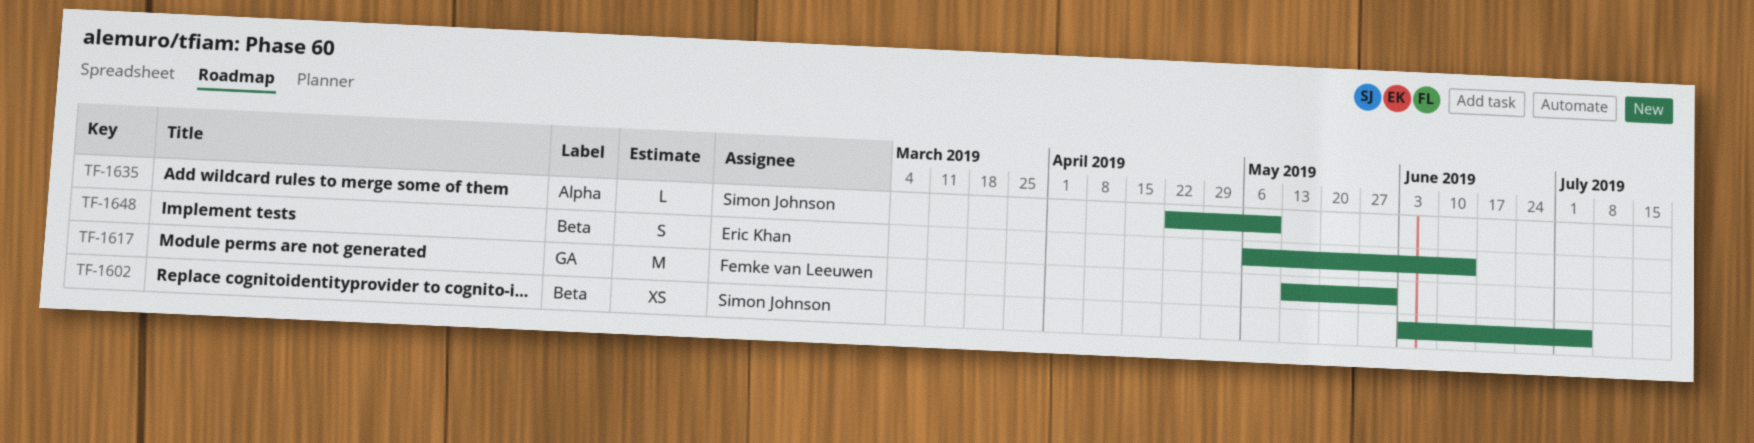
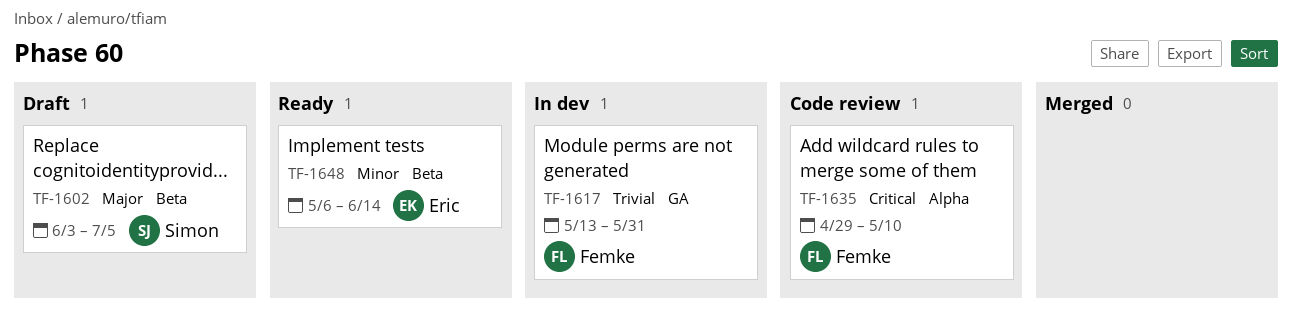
TF-1635, owner: Simon Johnson -> Femke van Leeuwen
TF-1635, start: Apr 22 -> Apr 29

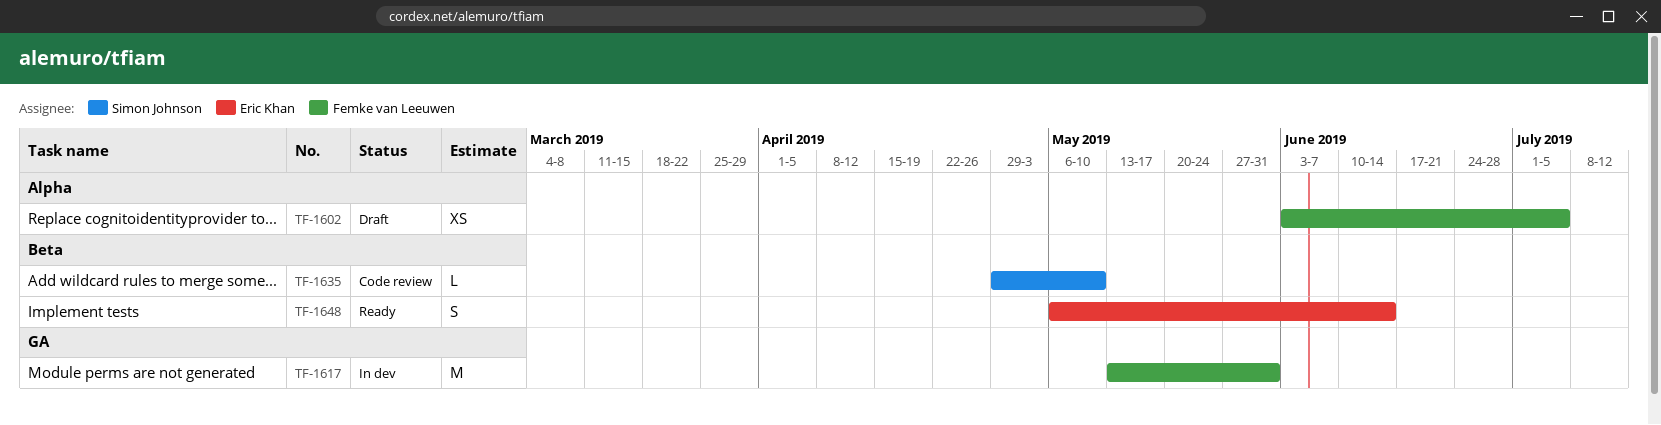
TF-1602, owner: Simon Johnson -> Femke van Leeuwen
TF-1602, label: Beta -> Alpha
TF-1635, owner: Femke van Leeuwen -> Simon Johnson
TF-1635, label: Alpha -> Beta

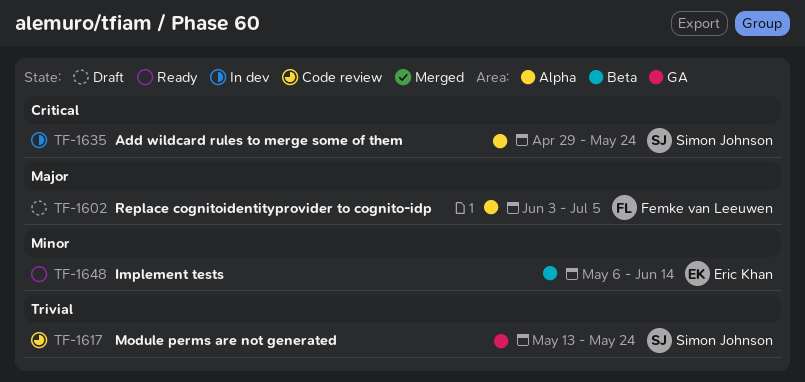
TF-1617, status: In dev -> Code review
TF-1617, owner: Femke van Leeuwen -> Simon Johnson
TF-1617, due: May 31 -> May 24
TF-1635, status: Code review -> In dev
TF-1635, label: Beta -> Alpha
TF-1635, due: May 10 -> May 24

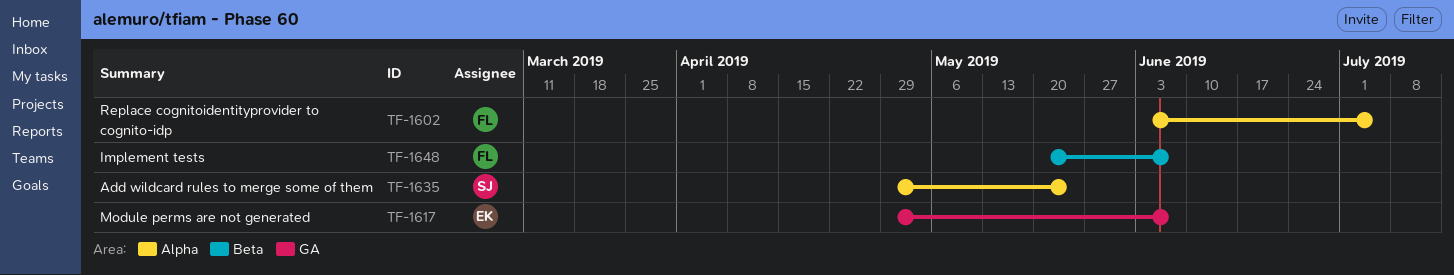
TF-1617, owner: Simon Johnson -> Eric Khan
TF-1617, start: May 13 -> Apr 29
TF-1617, due: May 24 -> Jun 7
TF-1648, owner: Eric Khan -> Femke van Leeuwen
TF-1648, start: May 6 -> May 20
TF-1648, due: Jun 14 -> Jun 7

